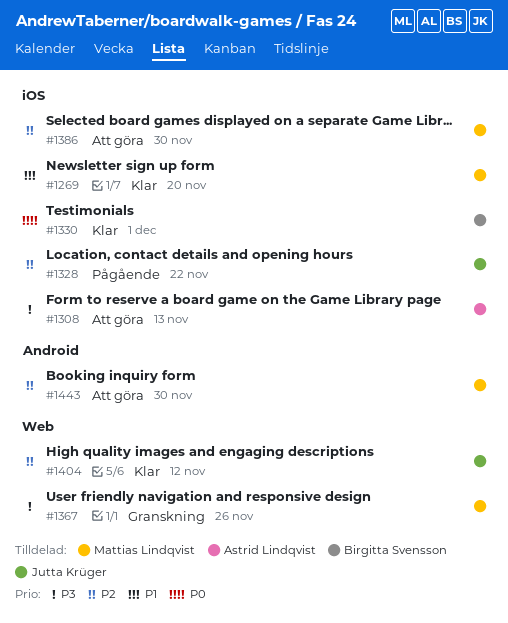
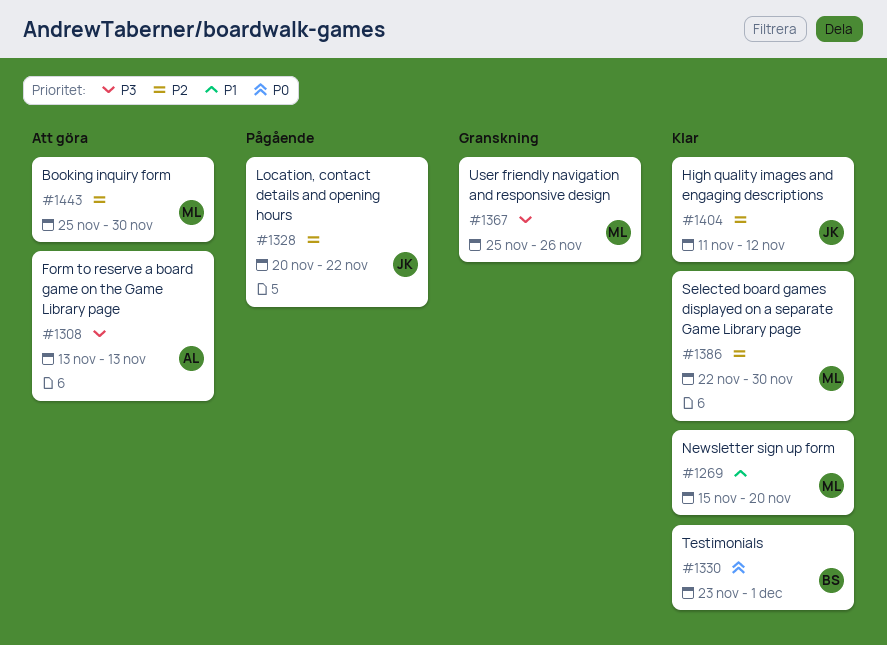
#1386, status: Att göra -> Klar

